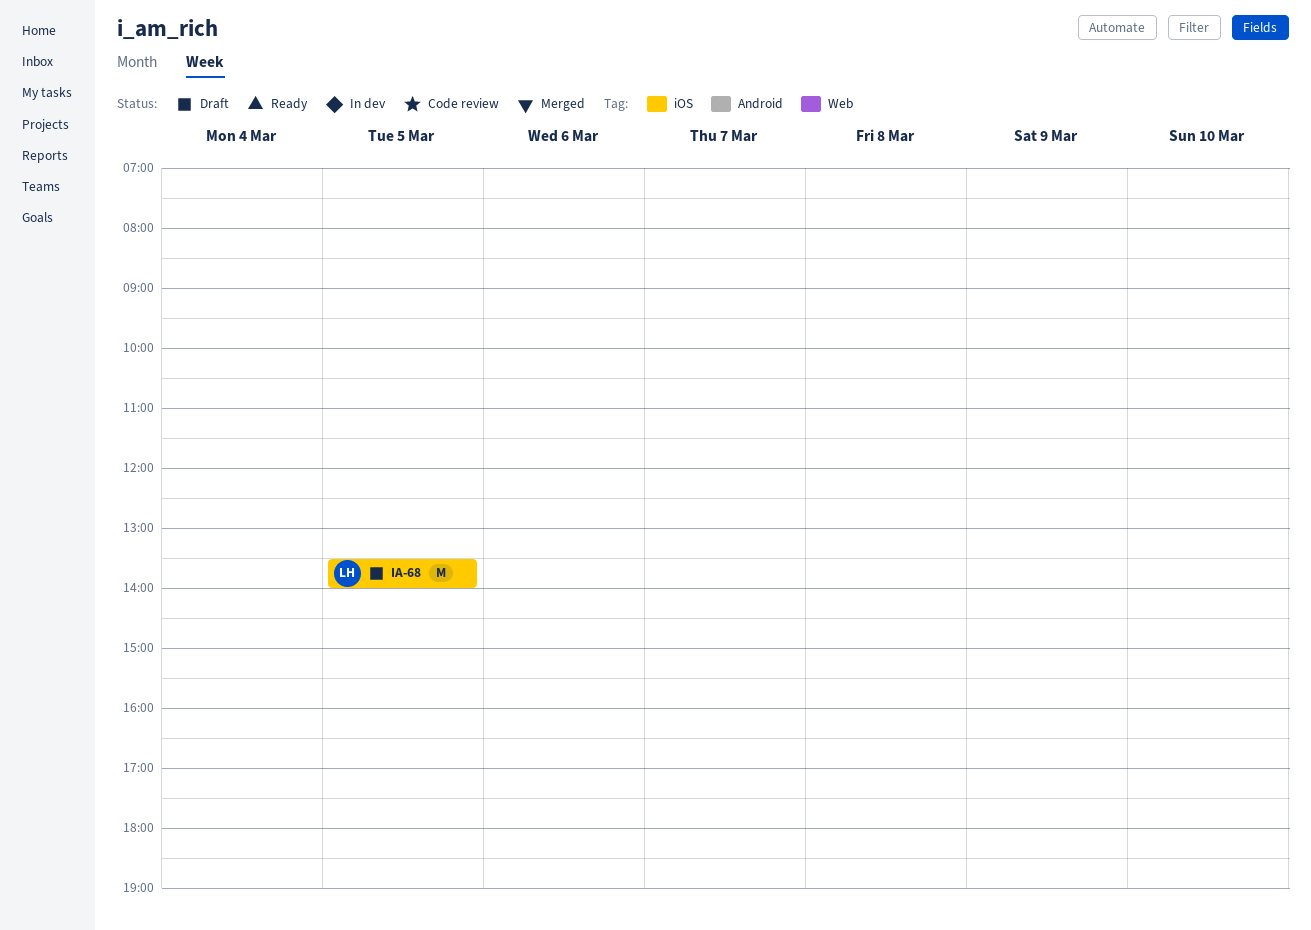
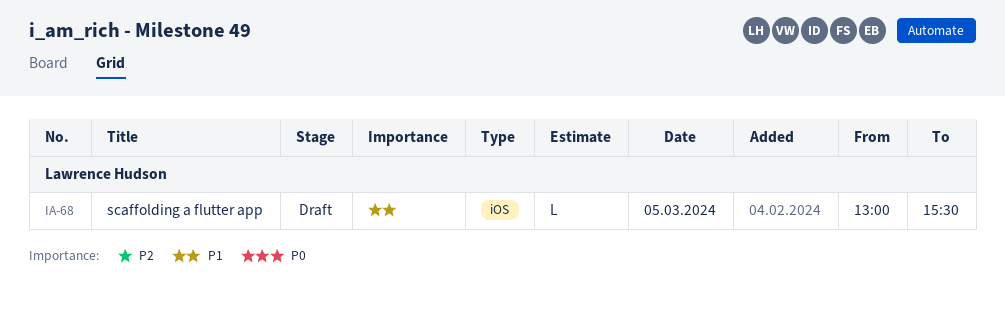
IA-68, estimate: M -> L
IA-68, begins: 13:30 -> 13:00
IA-68, ends: 14:00 -> 15:30

